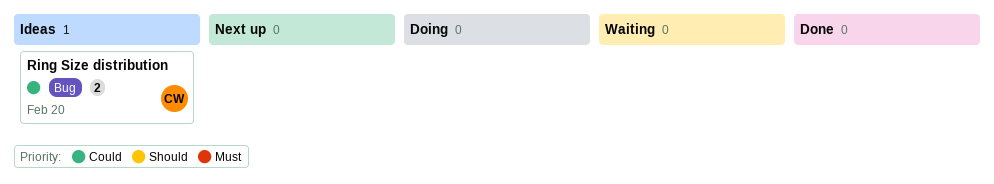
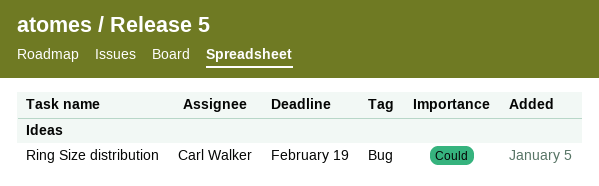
Ring Size distribution, due: Feb 20 -> Feb 19

